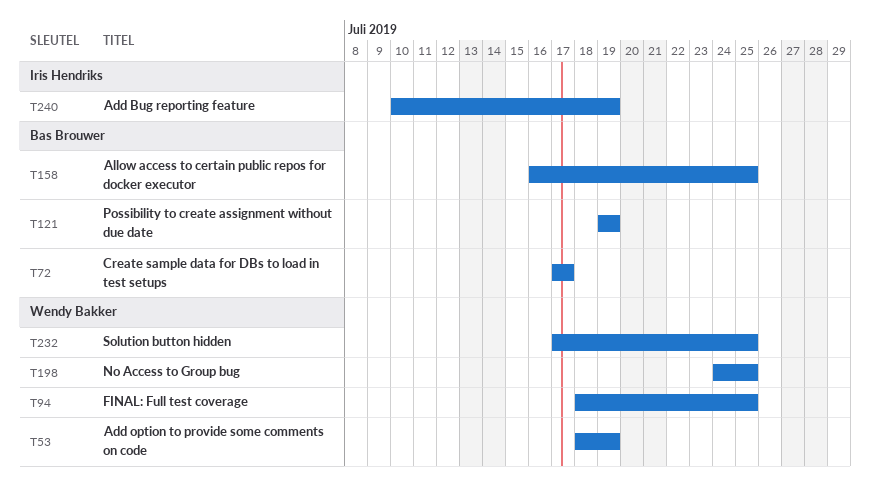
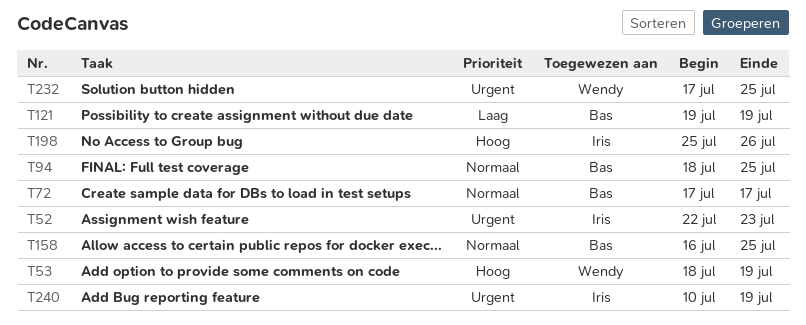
T52: none -> present
T94, owner: Wendy Bakker -> Bas Brouwer
T198, owner: Wendy Bakker -> Iris Hendriks
T198, start: Jul 24 -> Jul 25
T198, due: Jul 25 -> Jul 26

